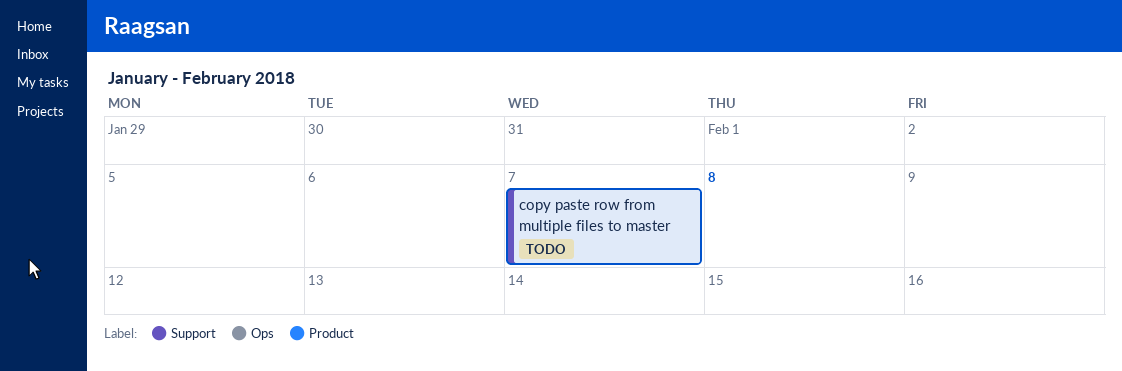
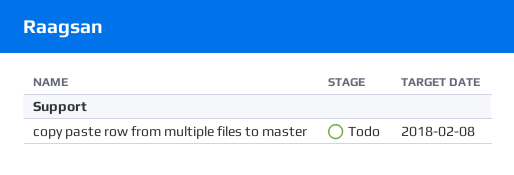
copy paste row from multiple files to master, due: Feb 7 -> Feb 8

